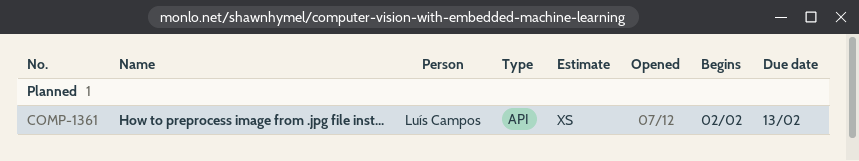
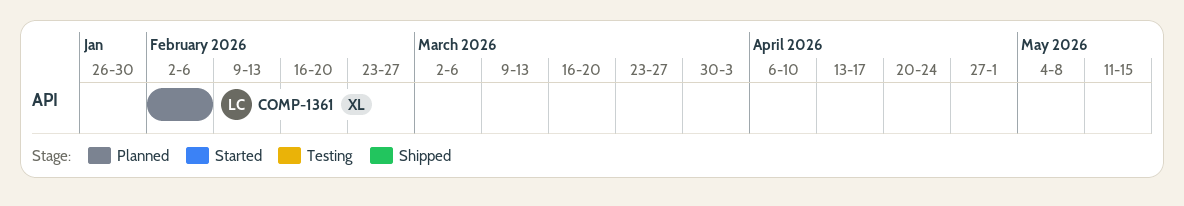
COMP-1361, estimate: XS -> XL
COMP-1361, due: Feb 13 -> Feb 6

